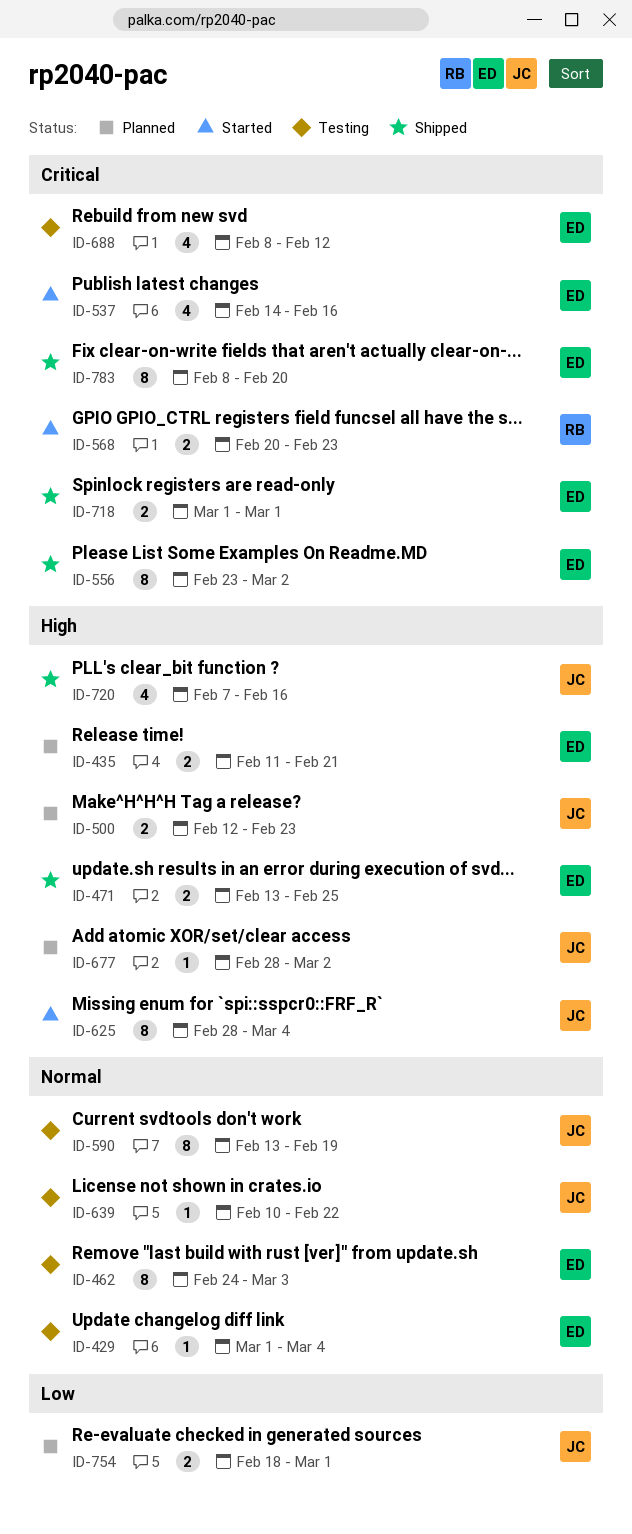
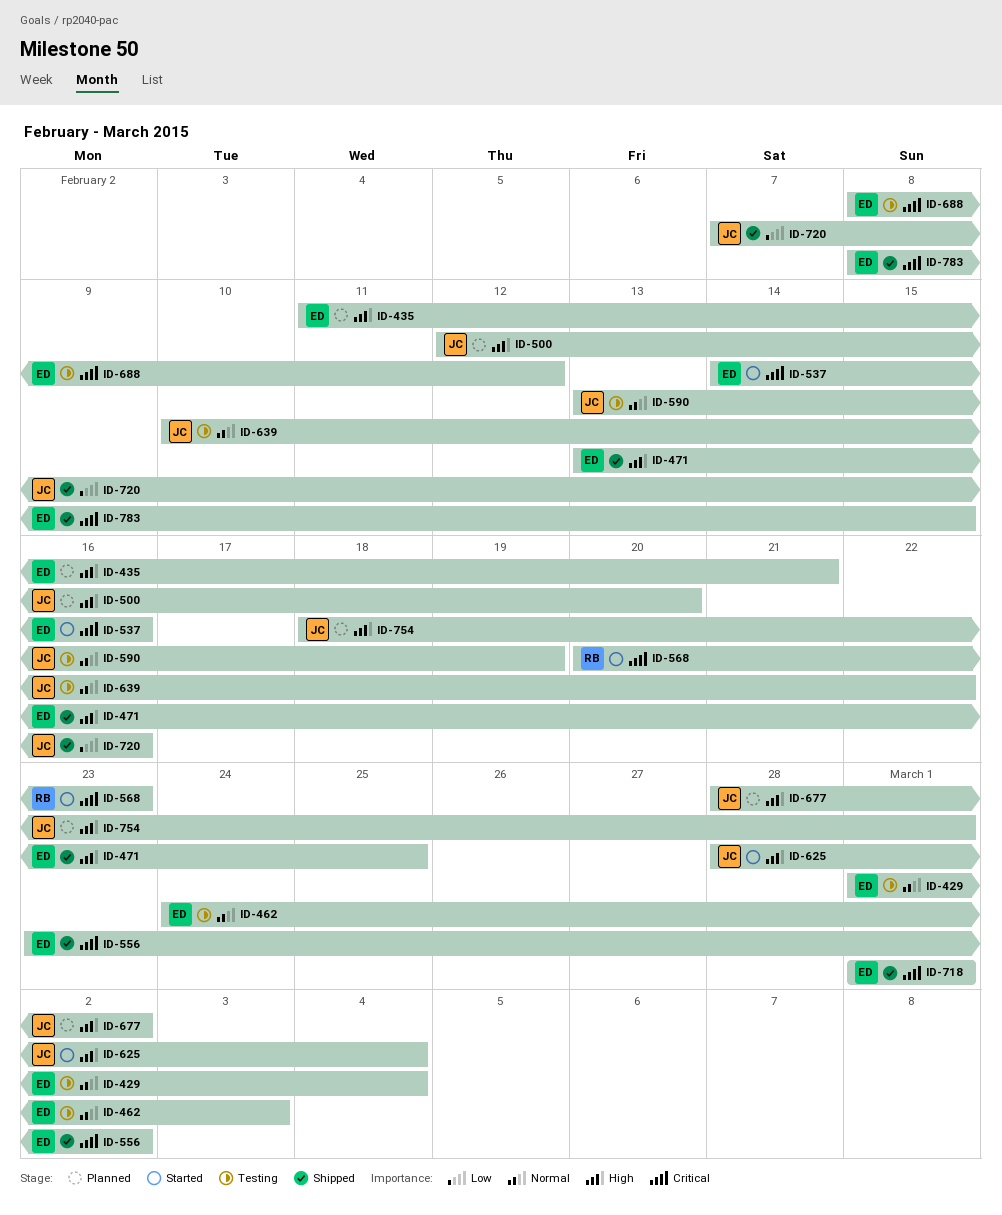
ID-500, due: Feb 23 -> Feb 20
ID-720, priority: High -> Low
ID-754, priority: Low -> High
ID-783, due: Feb 20 -> Feb 15

